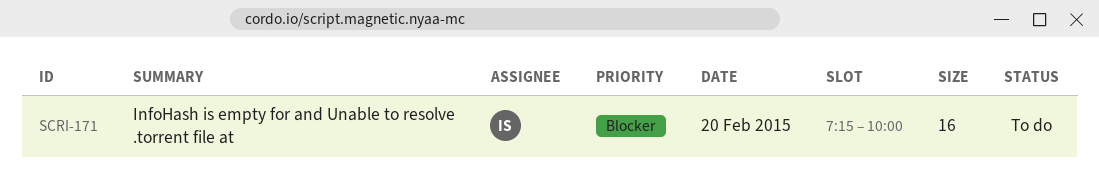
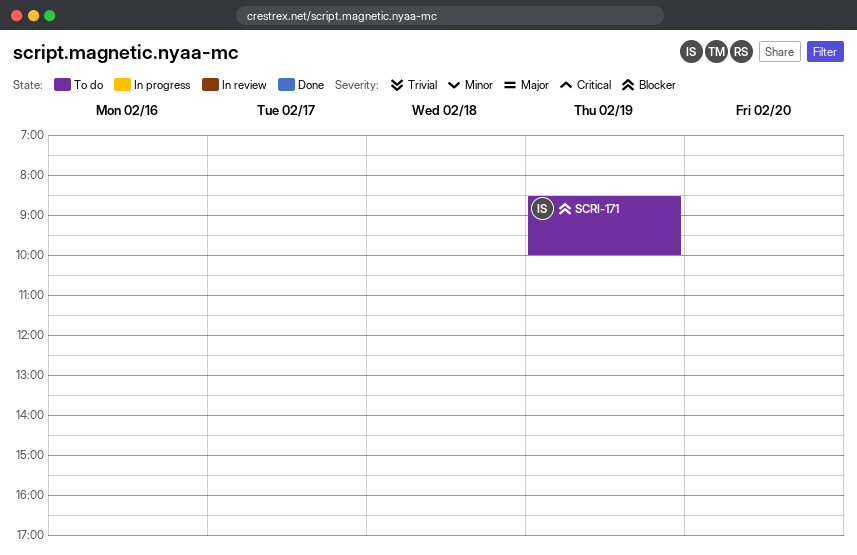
SCRI-171, day: Feb 20 -> Feb 19
SCRI-171, begins: 07:15 -> 08:30

